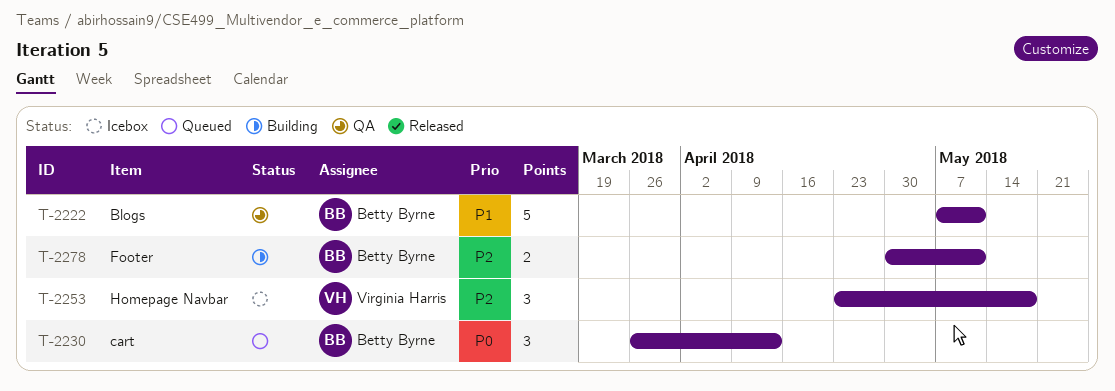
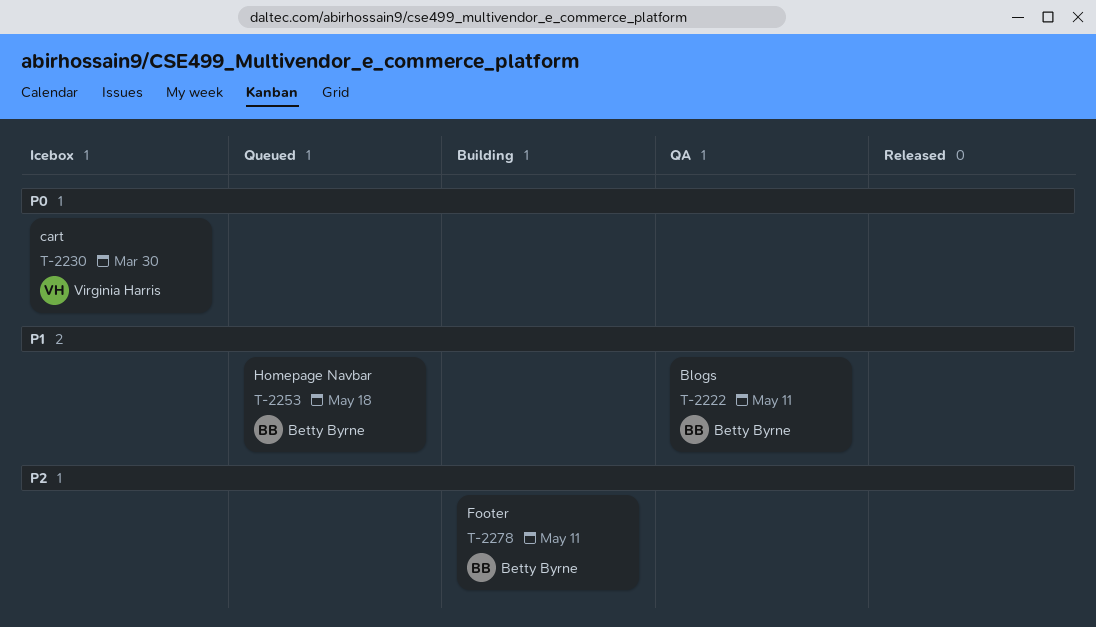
T-2230, status: Queued -> Icebox
T-2230, owner: Betty Byrne -> Virginia Harris
T-2230, due: Apr 13 -> Mar 30
T-2253, status: Icebox -> Queued
T-2253, owner: Virginia Harris -> Betty Byrne
T-2253, priority: P2 -> P1

